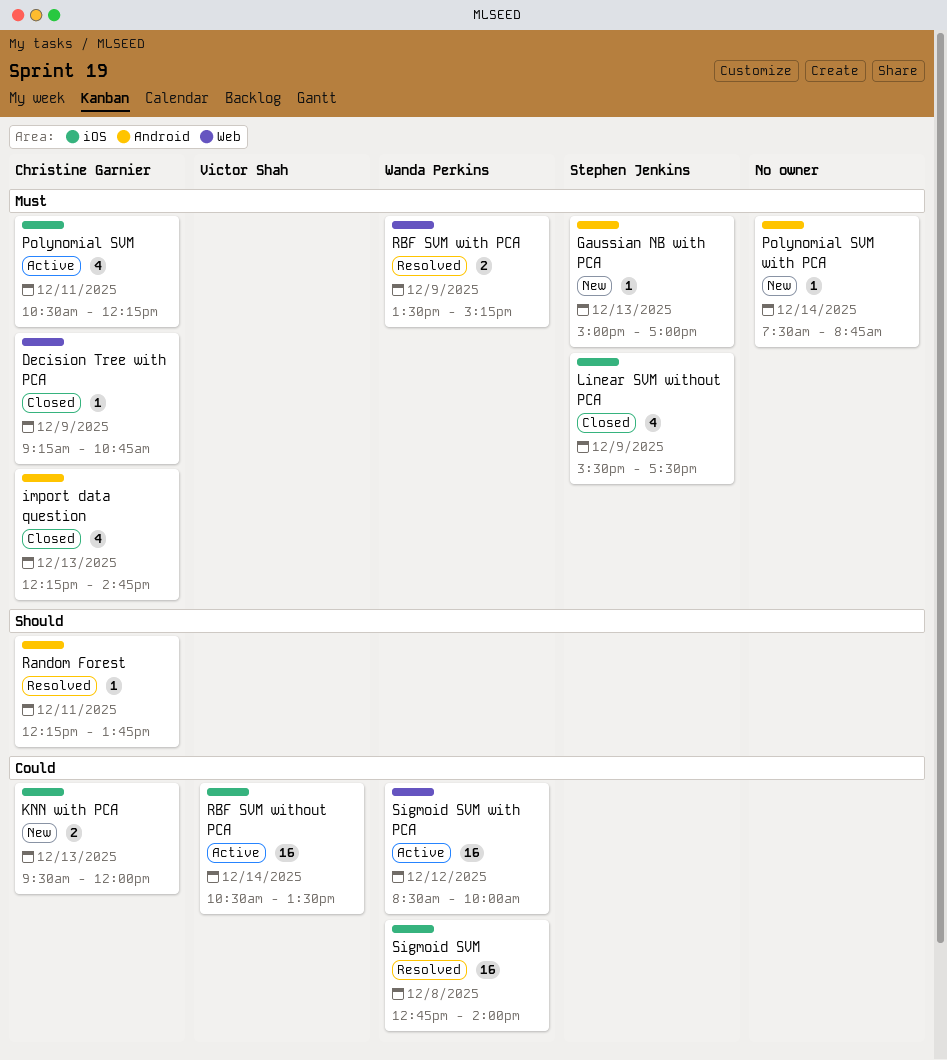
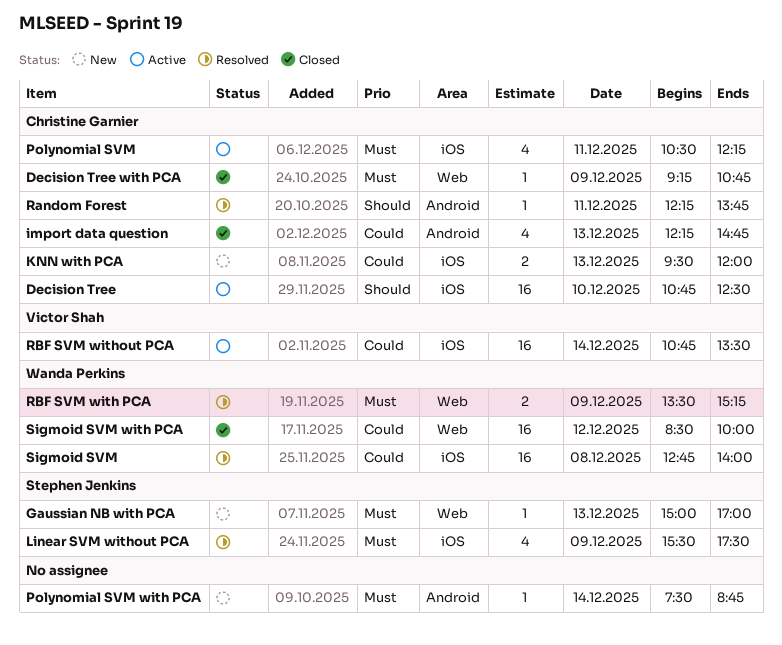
Decision Tree: none -> present
Gaussian NB with PCA, label: Android -> Web
import data question, priority: Must -> Could
Linear SVM without PCA, status: Closed -> Resolved
RBF SVM without PCA, begins: 10:30 -> 10:45
Sigmoid SVM with PCA, status: Active -> Closed

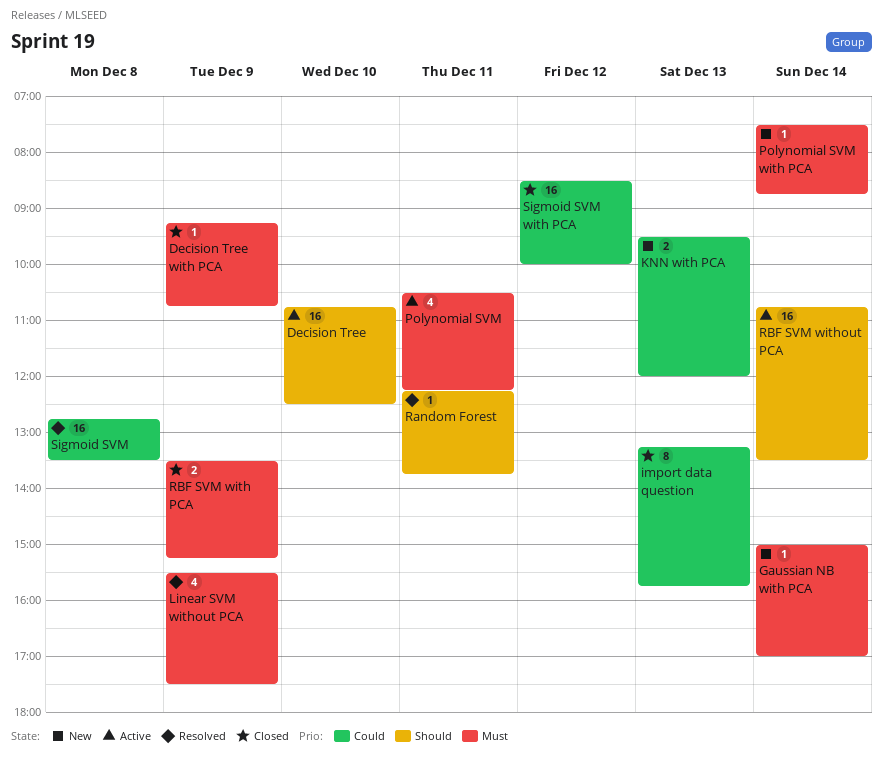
Gaussian NB with PCA, day: Dec 13 -> Dec 14
import data question, estimate: 4 -> 8
import data question, begins: 12:15 -> 13:15
import data question, ends: 14:45 -> 15:45
RBF SVM with PCA, status: Resolved -> Closed
RBF SVM without PCA, priority: Could -> Should
Sigmoid SVM, ends: 14:00 -> 13:30

